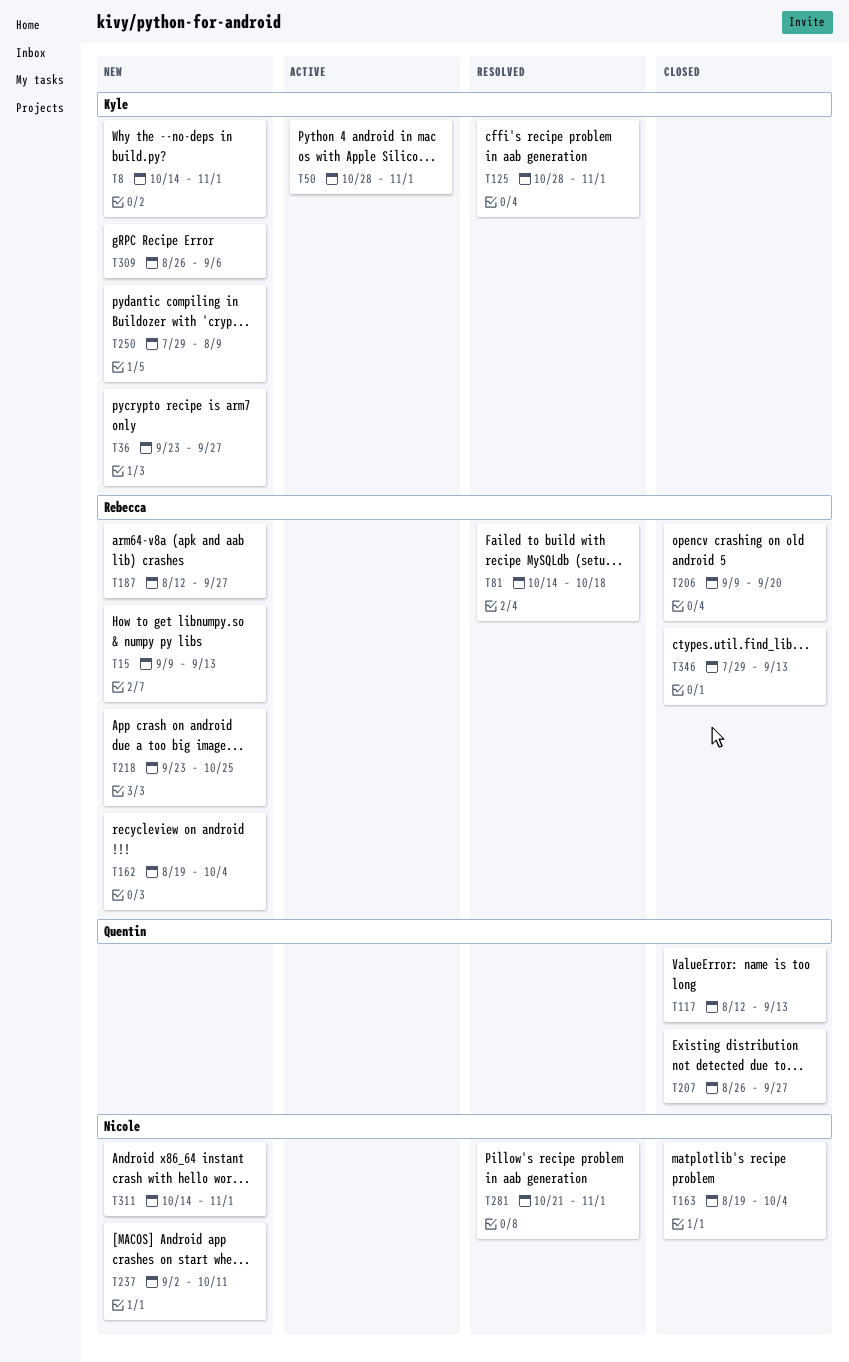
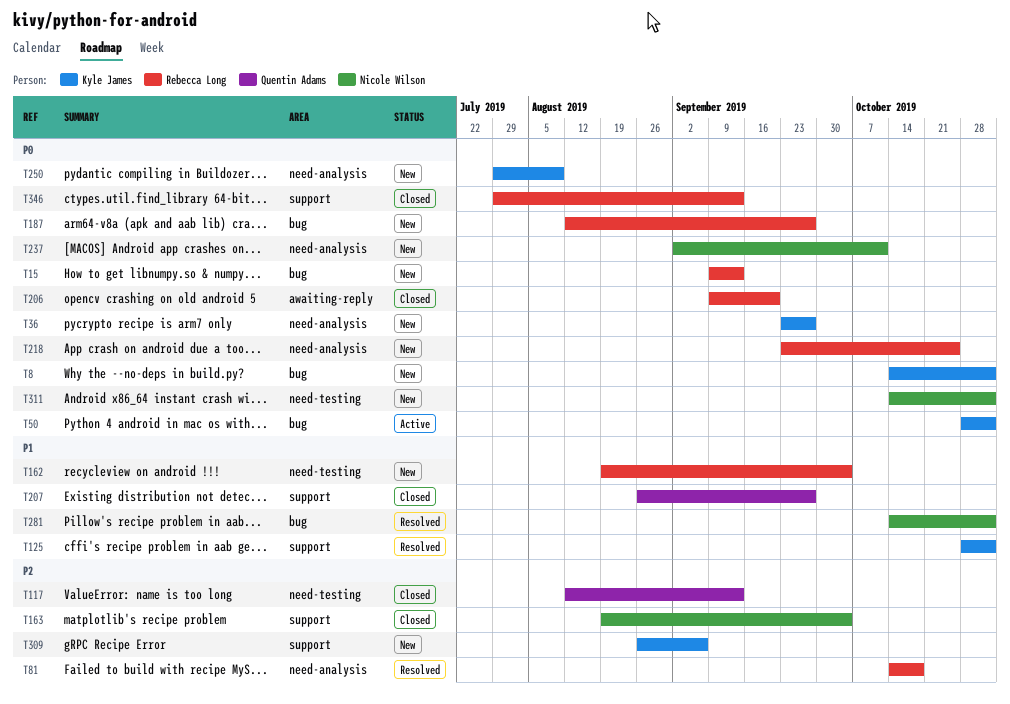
T281, start: Oct 21 -> Oct 14

